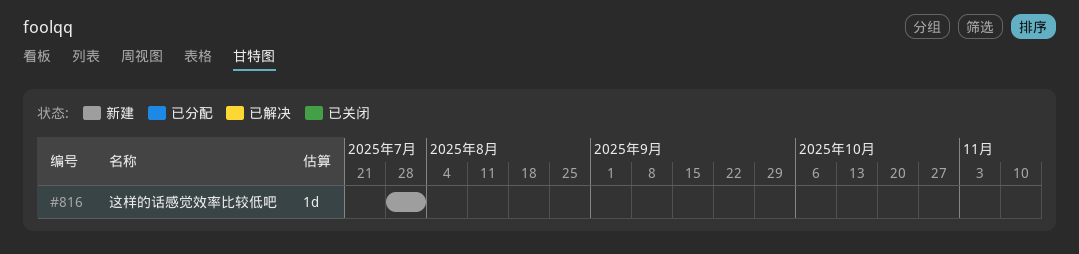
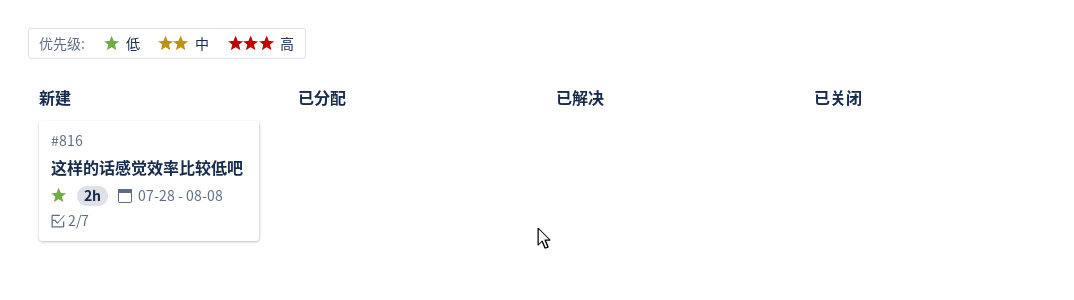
#816, estimate: 1d -> 2h
#816, due: Aug 1 -> Aug 8

